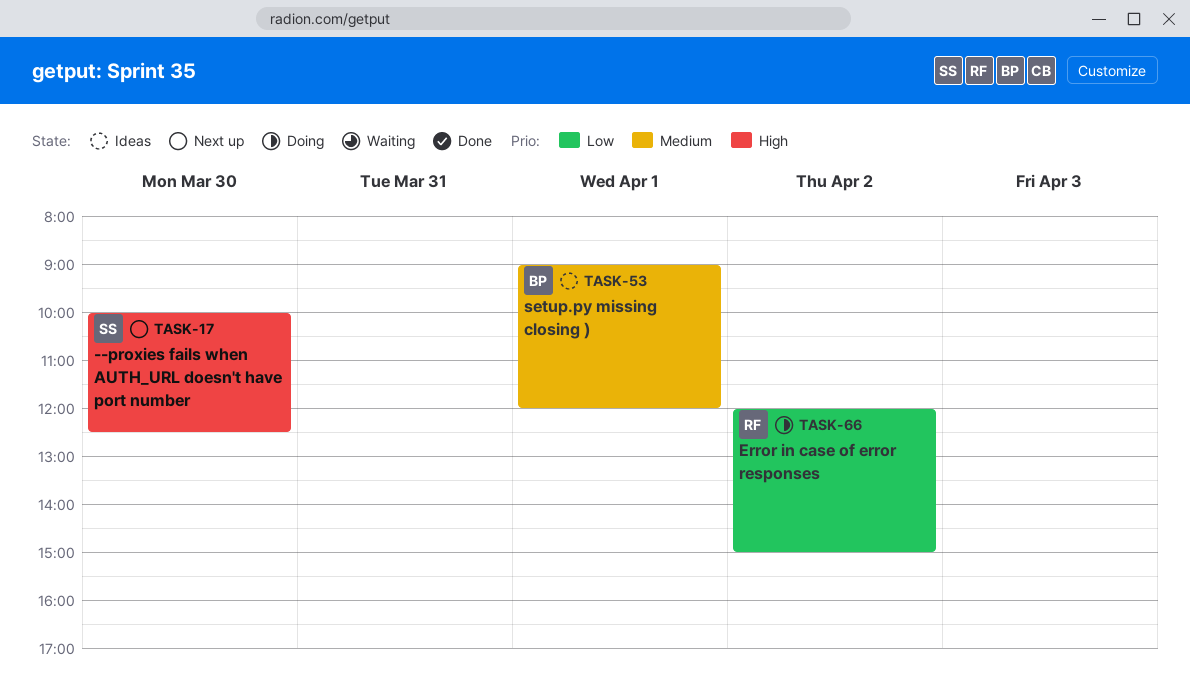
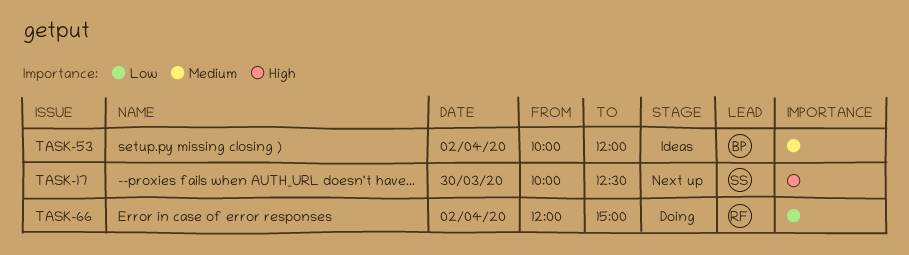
TASK-53, day: Apr 1 -> Apr 2
TASK-53, begins: 09:00 -> 10:00

